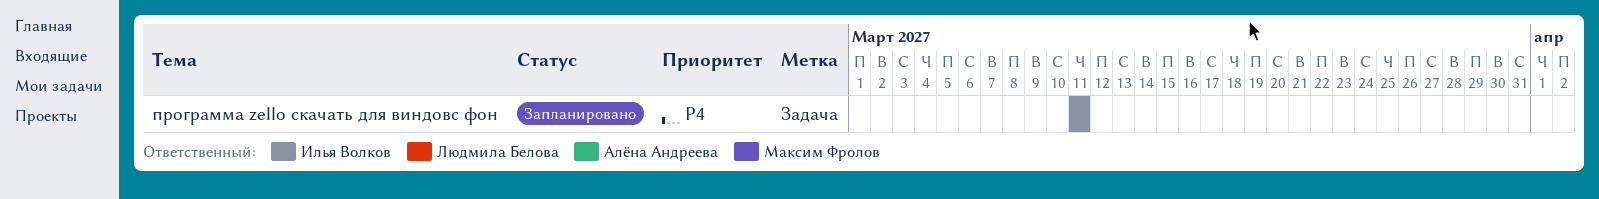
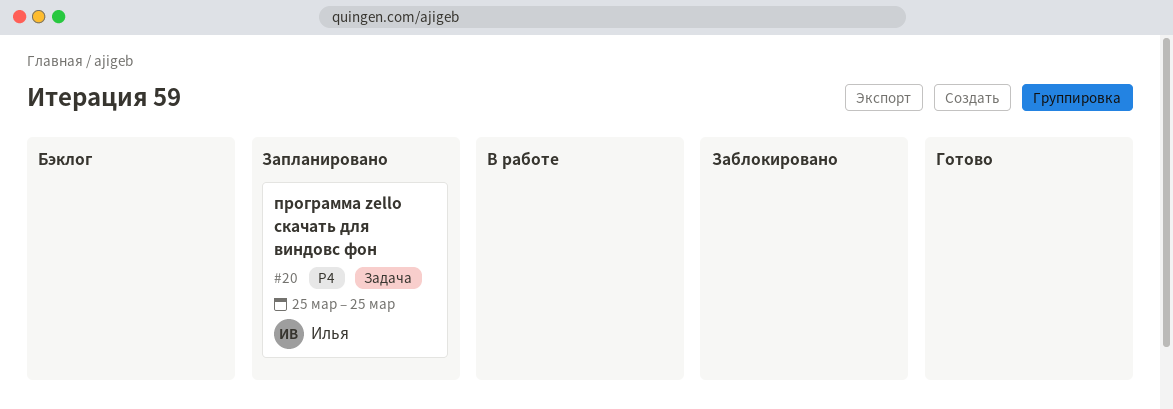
программа zello скачать для виндовс фон, start: Mar 11 -> Mar 25
программа zello скачать для виндовс фон, due: Mar 11 -> Mar 25

